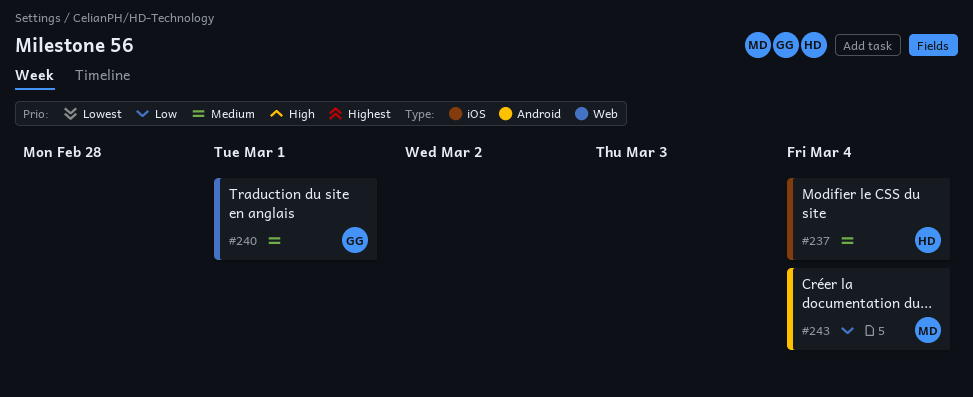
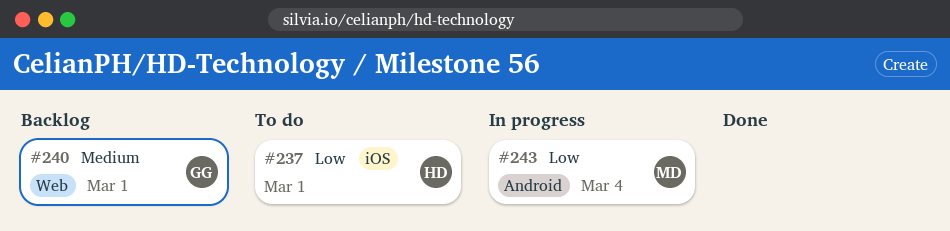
#237, priority: Medium -> Low
#237, due: Mar 4 -> Mar 1

